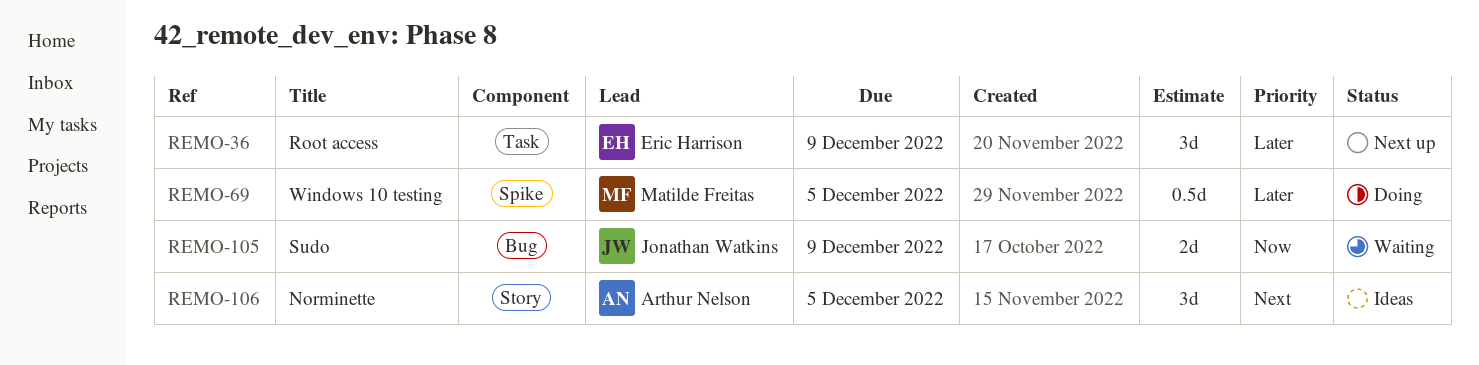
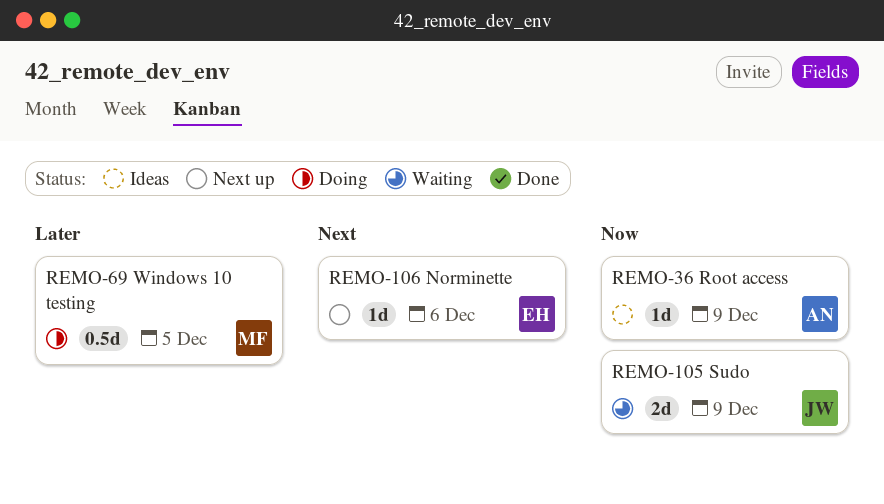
REMO-36, status: Next up -> Ideas
REMO-36, owner: Eric Harrison -> Arthur Nelson
REMO-36, priority: Later -> Now
REMO-36, estimate: 3d -> 1d
REMO-106, status: Ideas -> Next up
REMO-106, owner: Arthur Nelson -> Eric Harrison
REMO-106, estimate: 3d -> 1d
REMO-106, due: Dec 5 -> Dec 6

